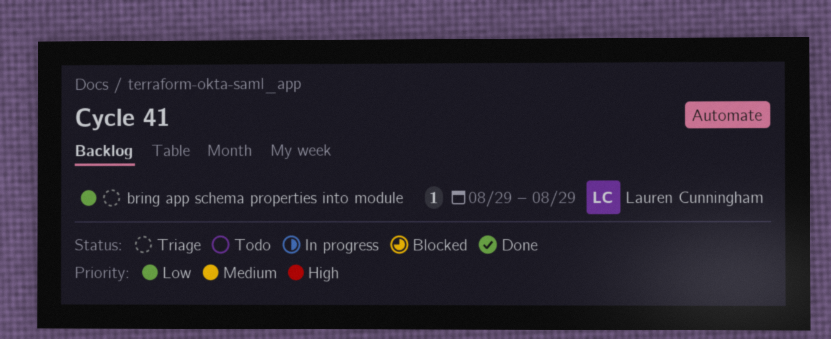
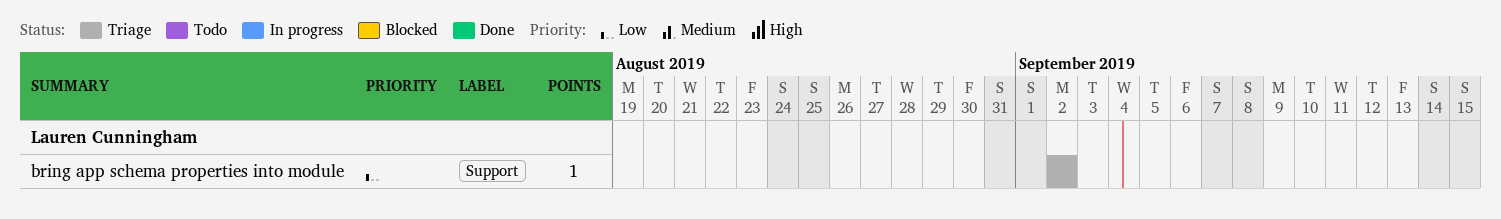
bring app schema properties into module, start: Aug 29 -> Sep 2
bring app schema properties into module, due: Aug 29 -> Sep 2

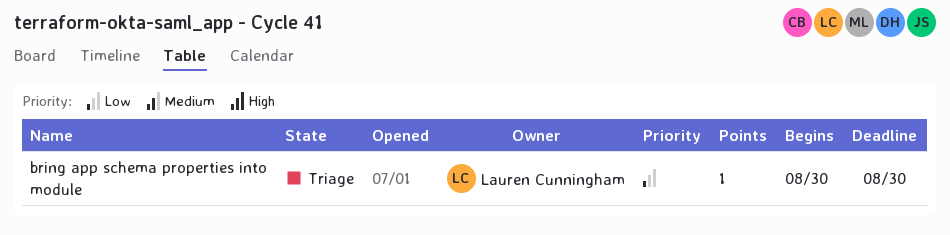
bring app schema properties into module, start: Sep 2 -> Aug 30
bring app schema properties into module, due: Sep 2 -> Aug 30

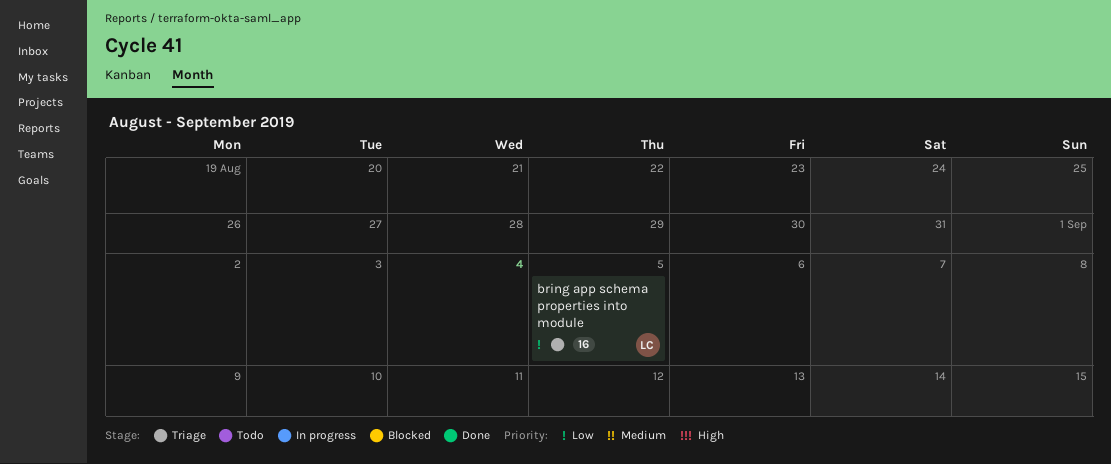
bring app schema properties into module, estimate: 1 -> 16
bring app schema properties into module, due: Aug 30 -> Sep 5

